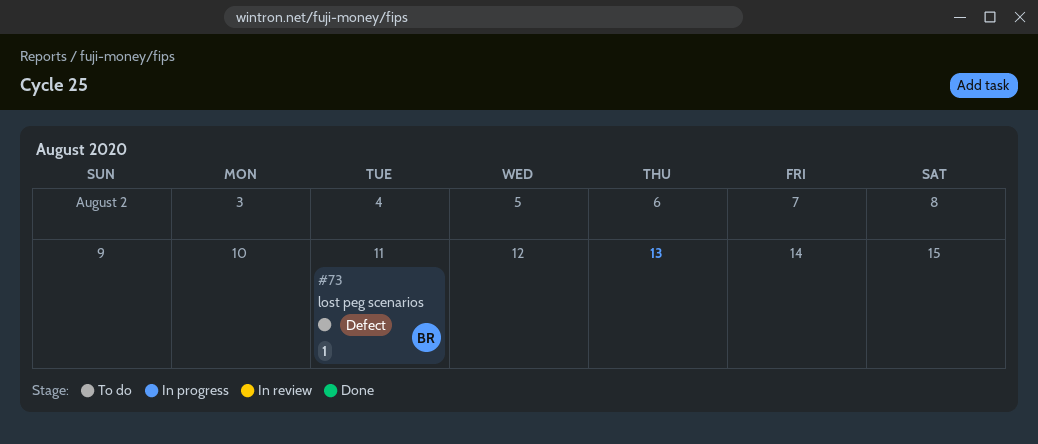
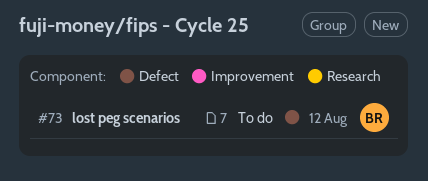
#73, due: Aug 11 -> Aug 12

